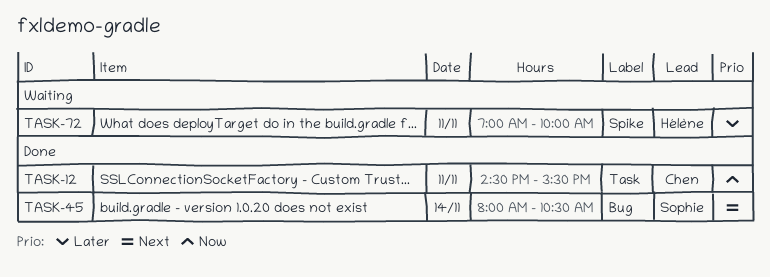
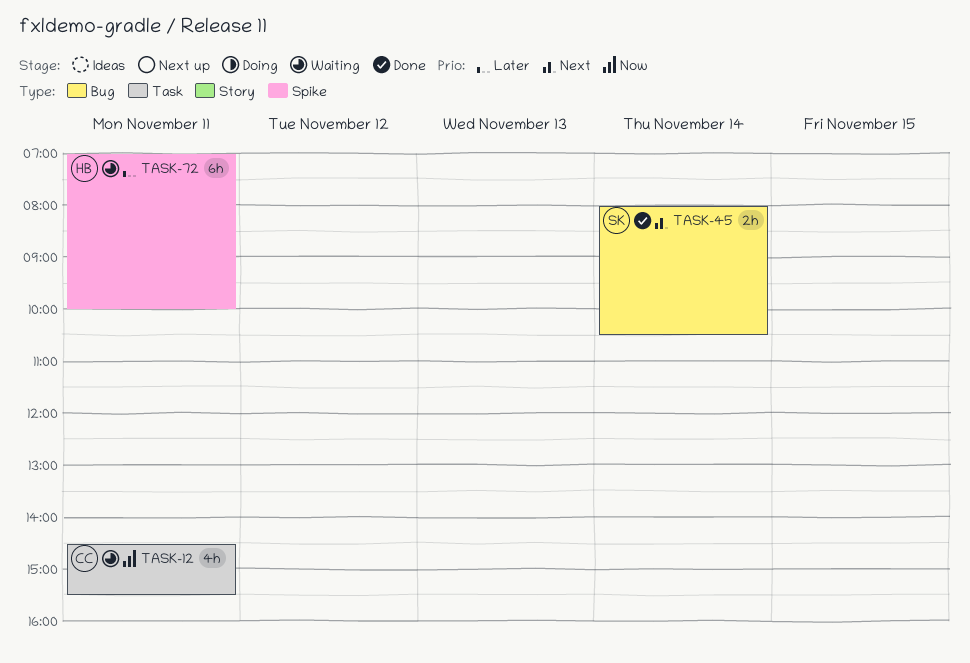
TASK-12, status: Done -> Waiting

